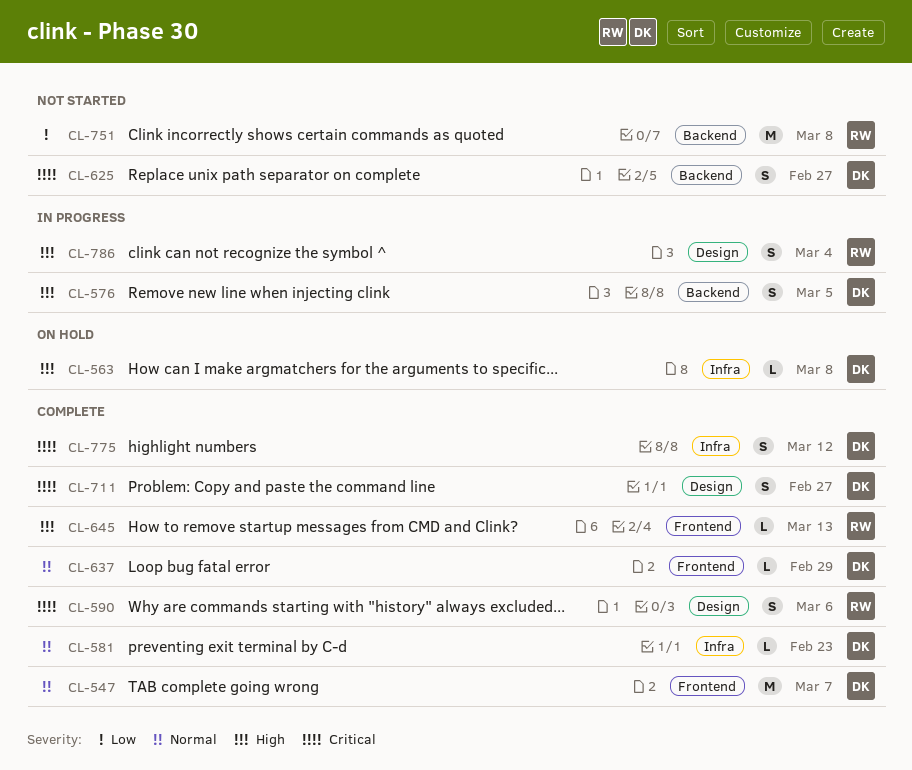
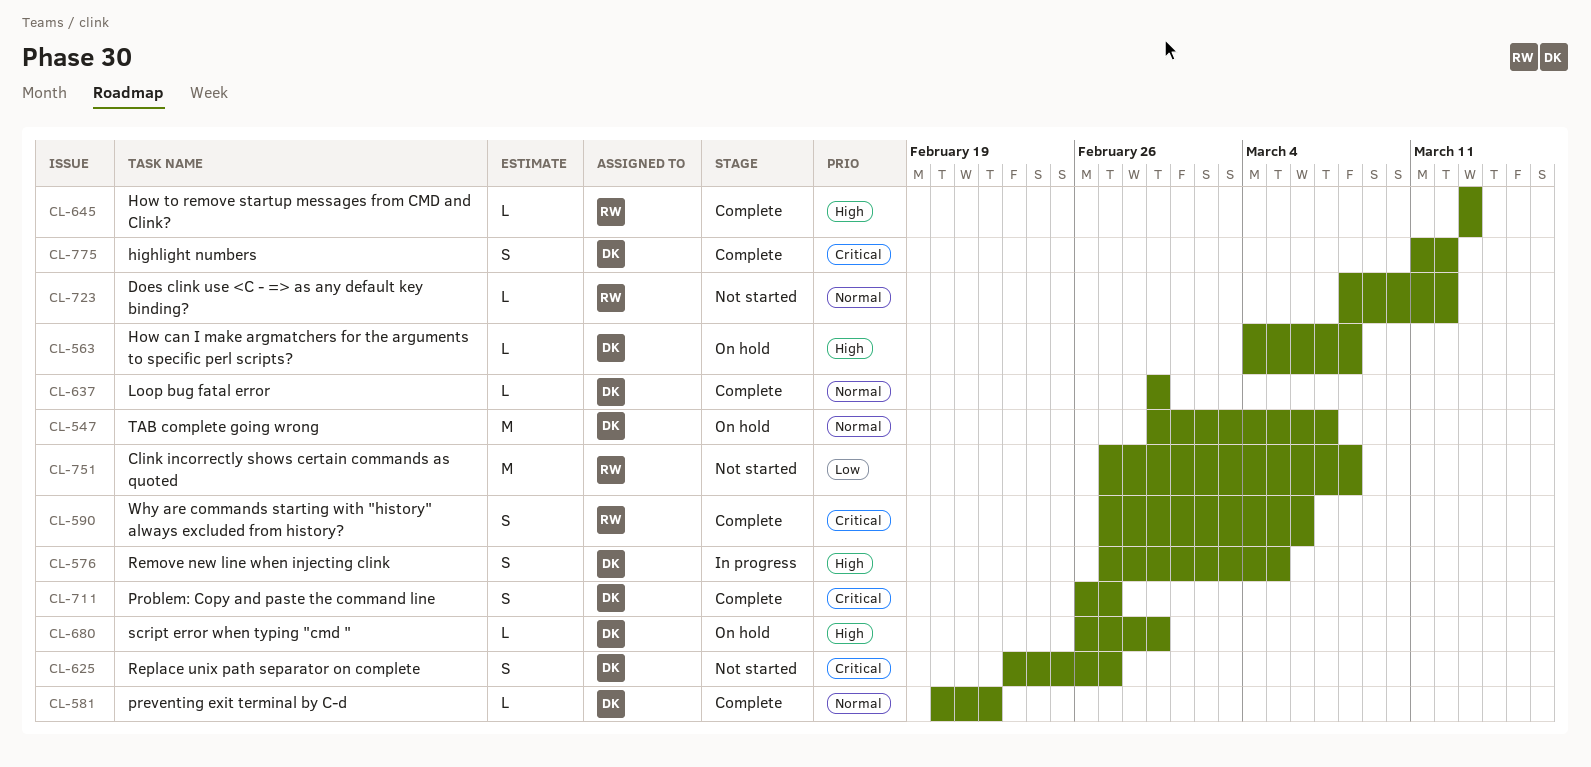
CL-547, status: Complete -> On hold
CL-581, due: Feb 23 -> Feb 22
CL-680: none -> present
CL-723: none -> present
CL-786: present -> none

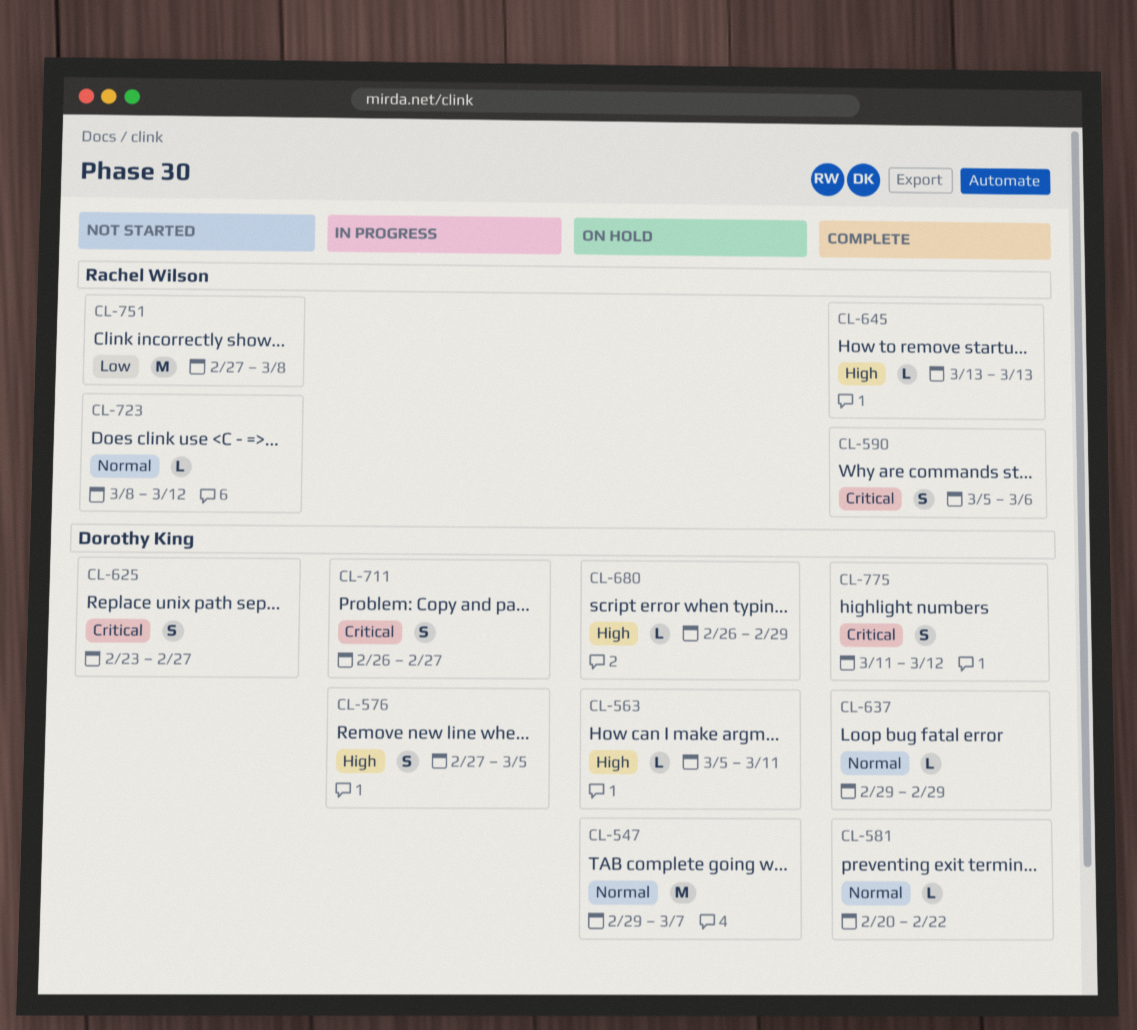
CL-563, start: Mar 4 -> Mar 5
CL-563, due: Mar 8 -> Mar 11
CL-590, start: Feb 27 -> Mar 5
CL-711, status: Complete -> In progress

